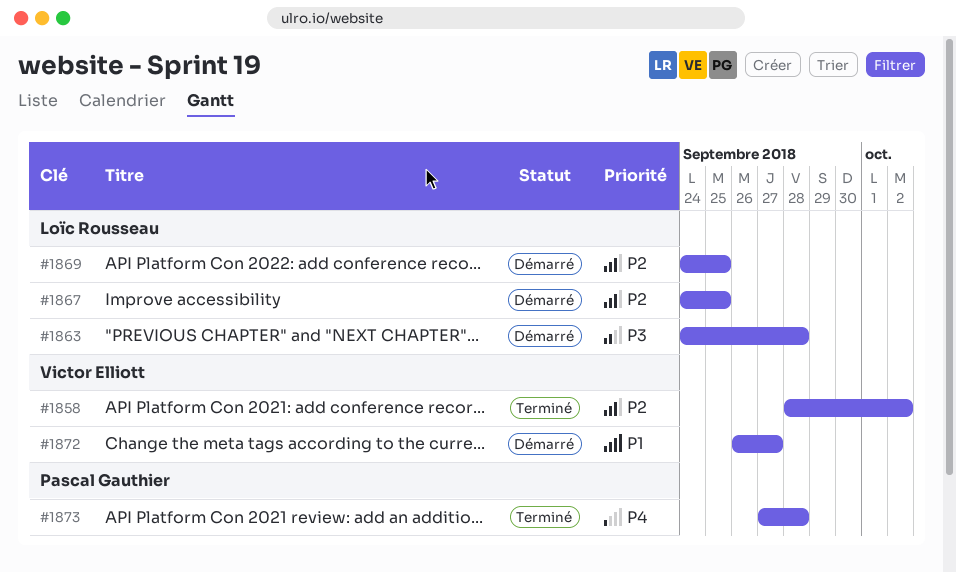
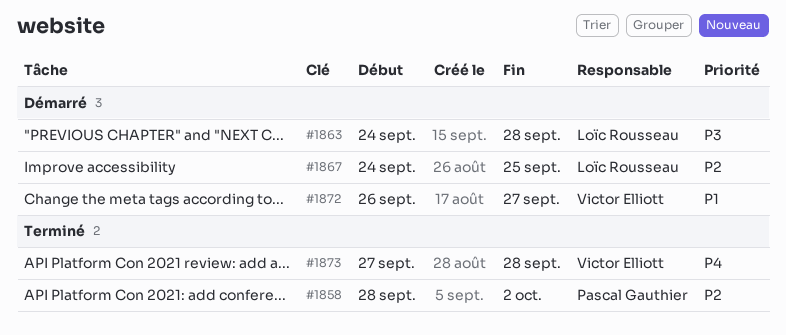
#1858, owner: Victor Elliott -> Pascal Gauthier
#1869: present -> none
#1873, owner: Pascal Gauthier -> Victor Elliott

